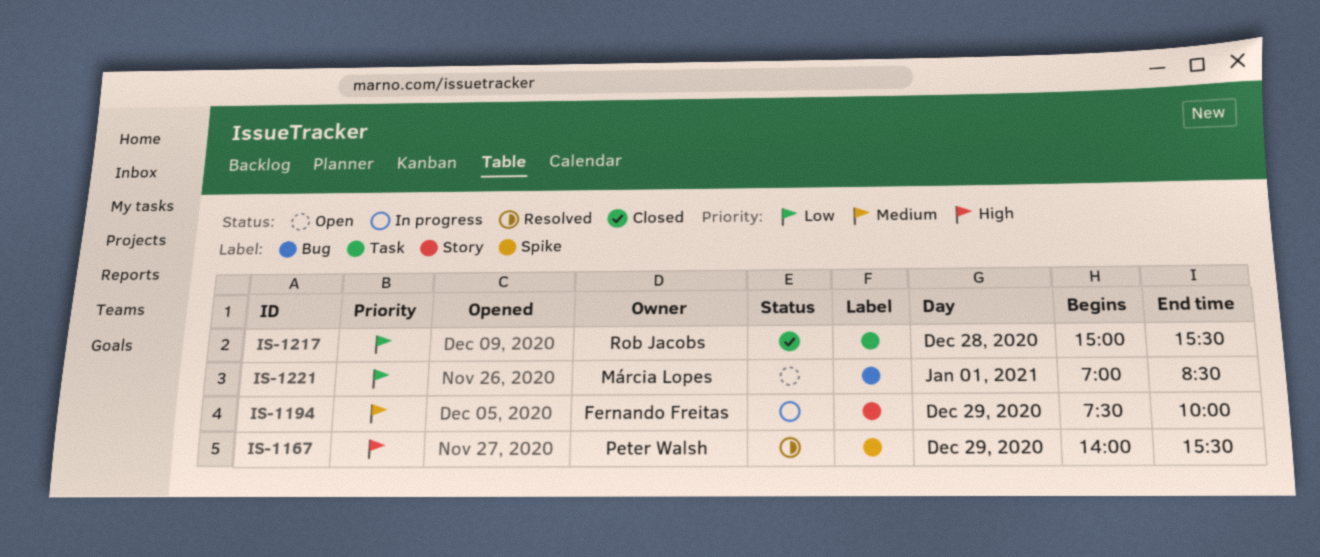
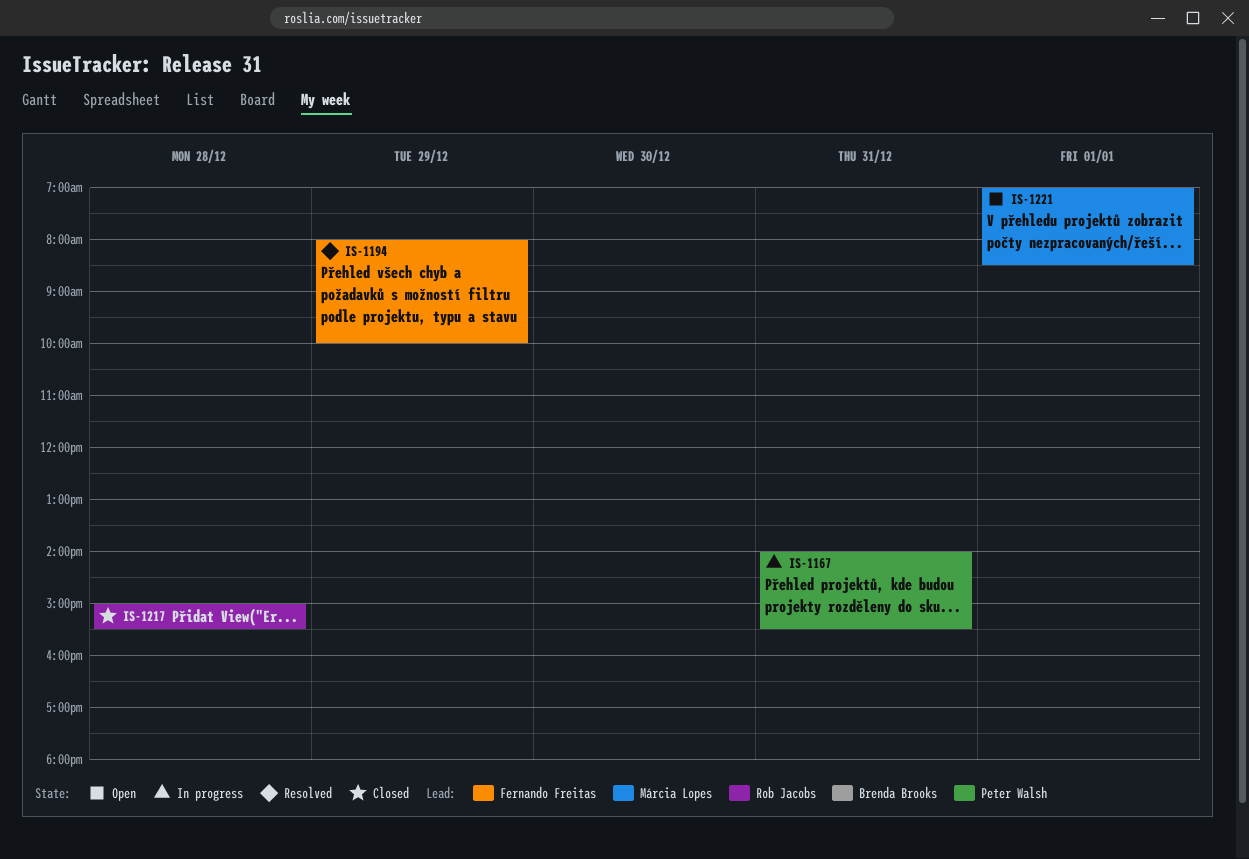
IS-1167, status: Resolved -> In progress
IS-1167, day: Dec 29 -> Dec 31
IS-1194, status: In progress -> Resolved
IS-1194, begins: 07:30 -> 08:00

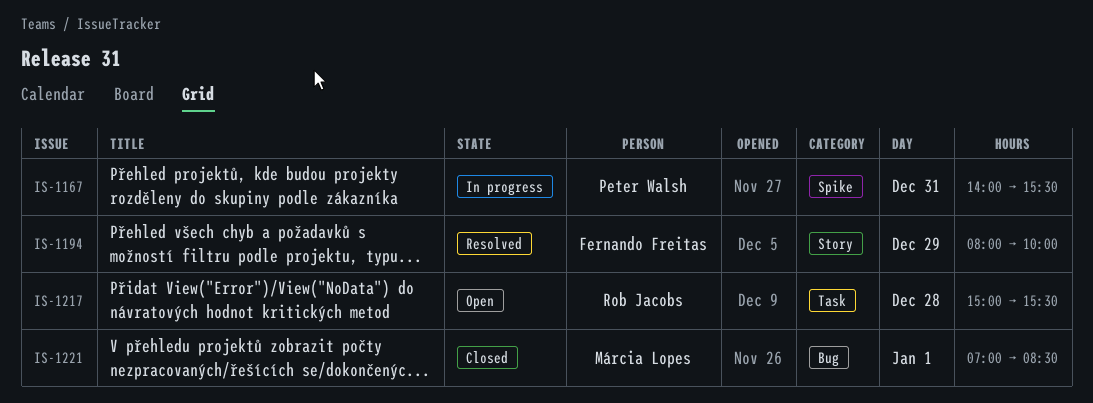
IS-1217, status: Closed -> Open
IS-1221, status: Open -> Closed

